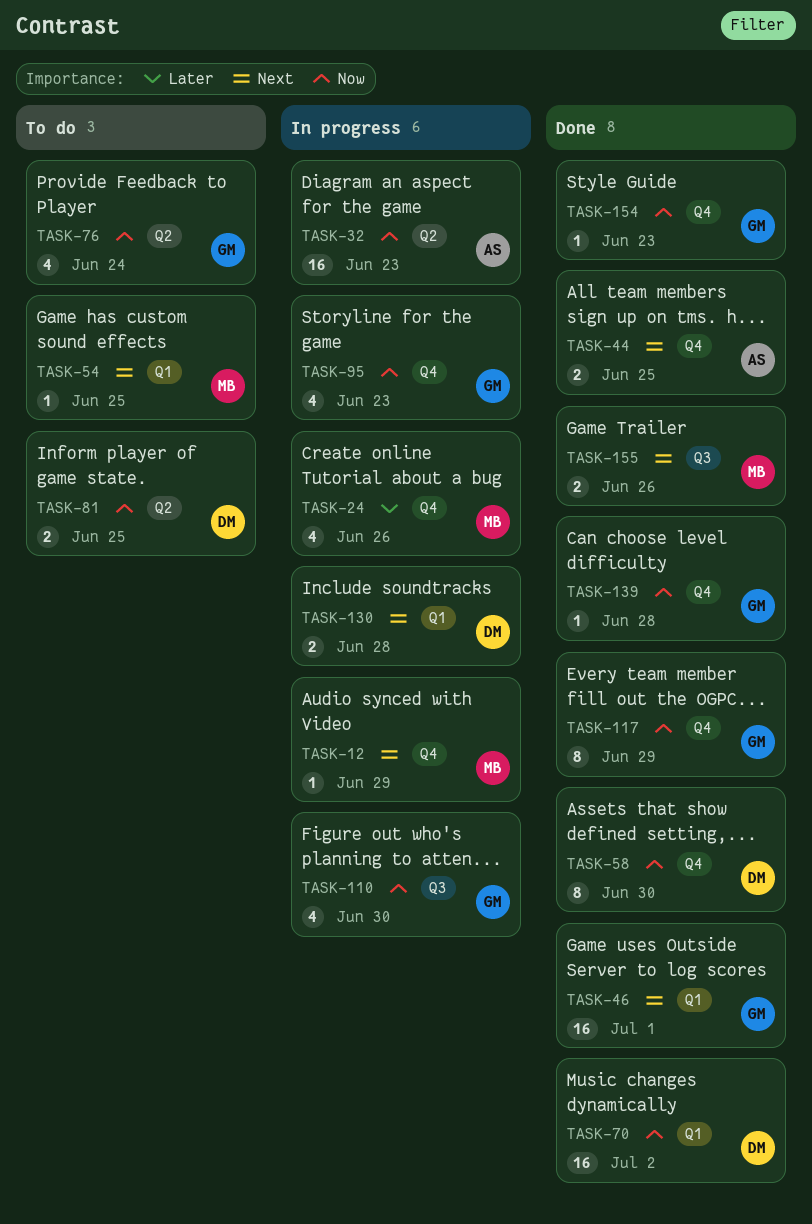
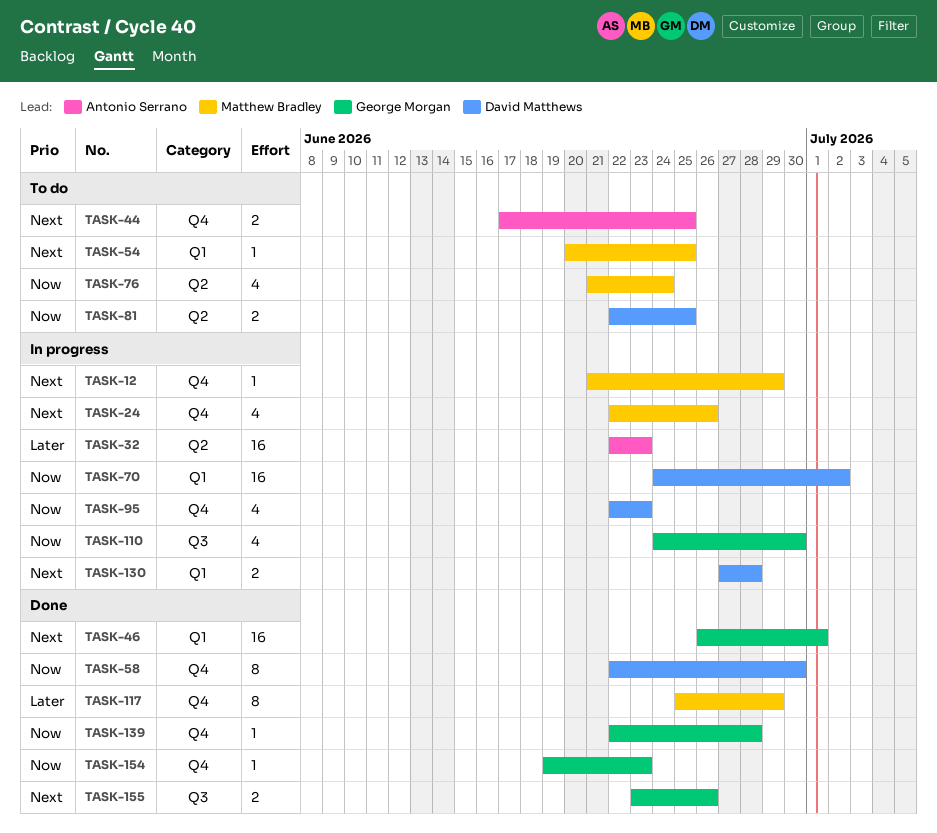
TASK-24, priority: Later -> Next
TASK-32, priority: Now -> Later
TASK-44, status: Done -> To do
TASK-70, status: Done -> In progress
TASK-76, owner: George Morgan -> Matthew Bradley
TASK-95, owner: George Morgan -> David Matthews
TASK-117, owner: George Morgan -> Matthew Bradley
TASK-117, priority: Now -> Later
TASK-155, owner: Matthew Bradley -> George Morgan

